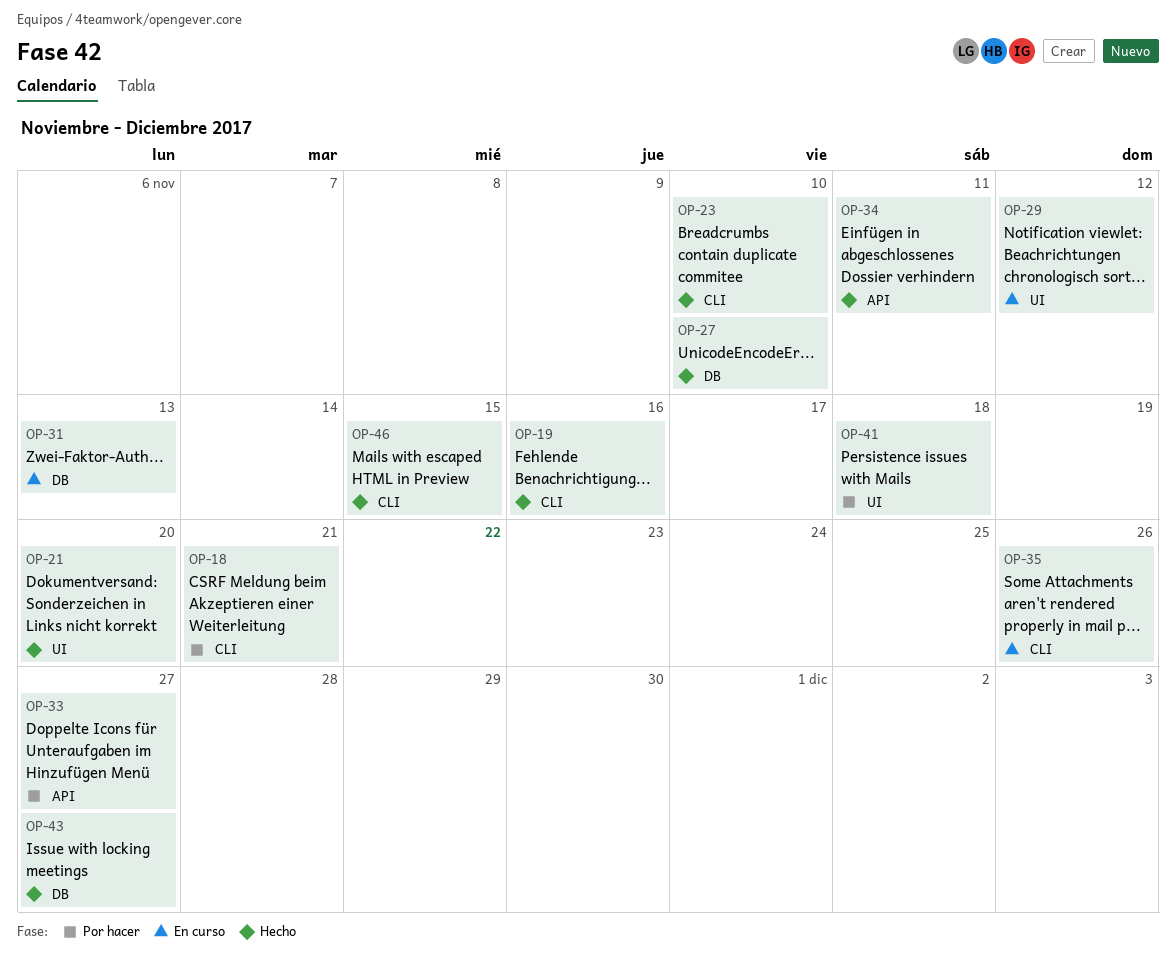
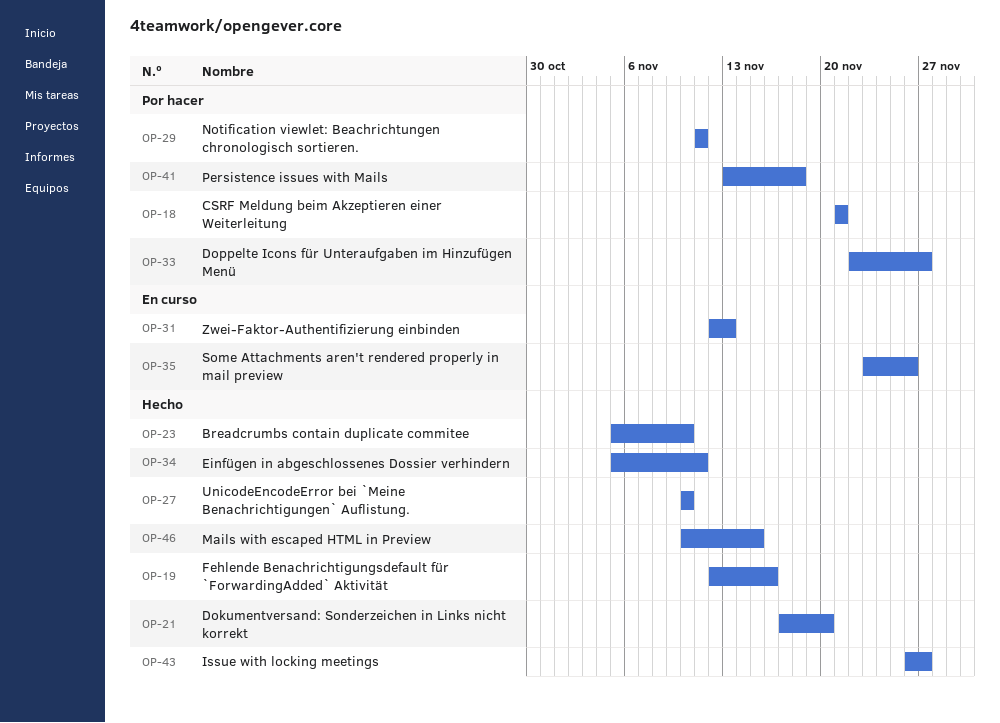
OP-29, status: En curso -> Por hacer
OP-29, due: Nov 12 -> Nov 11

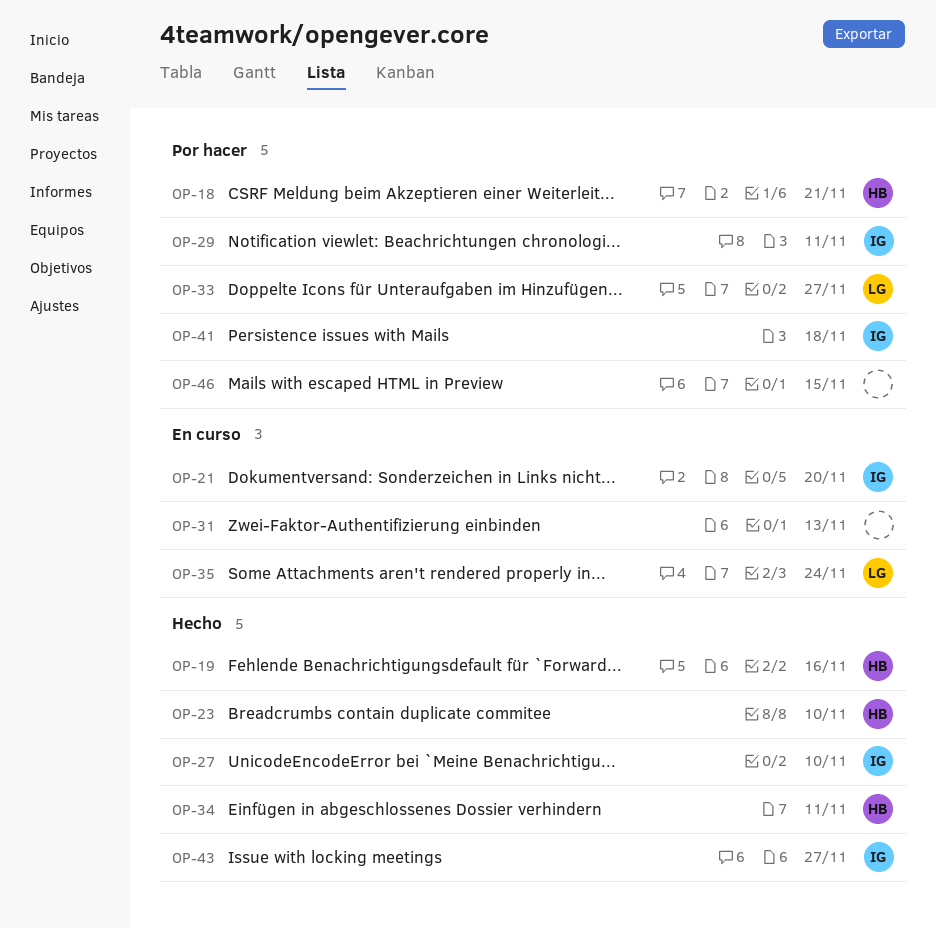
OP-21, status: Hecho -> En curso
OP-35, due: Nov 26 -> Nov 24
OP-46, status: Hecho -> Por hacer

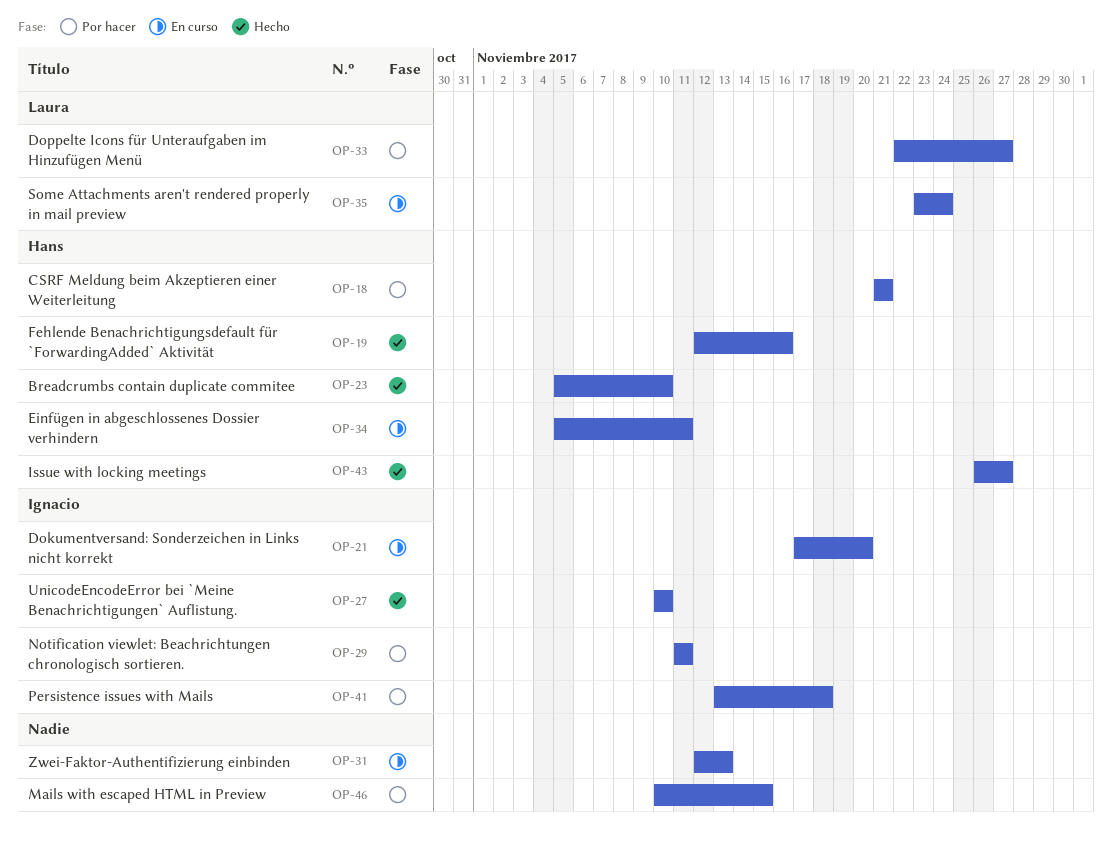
OP-34, status: Hecho -> En curso
OP-43, owner: Ignacio -> Hans

